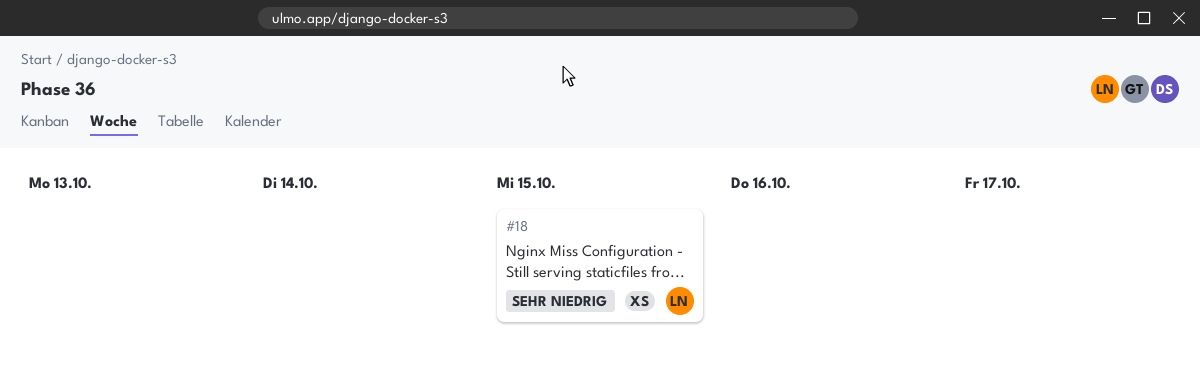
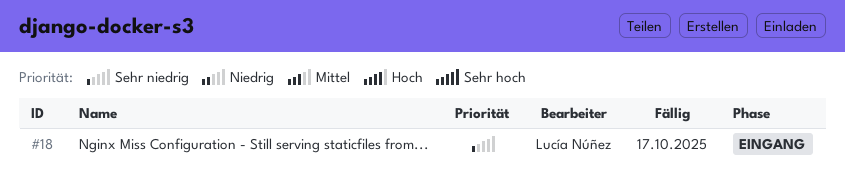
#18, due: Oct 15 -> Oct 17

